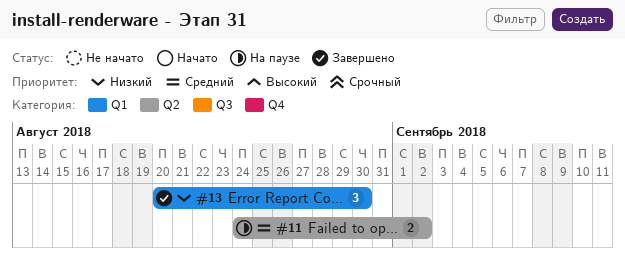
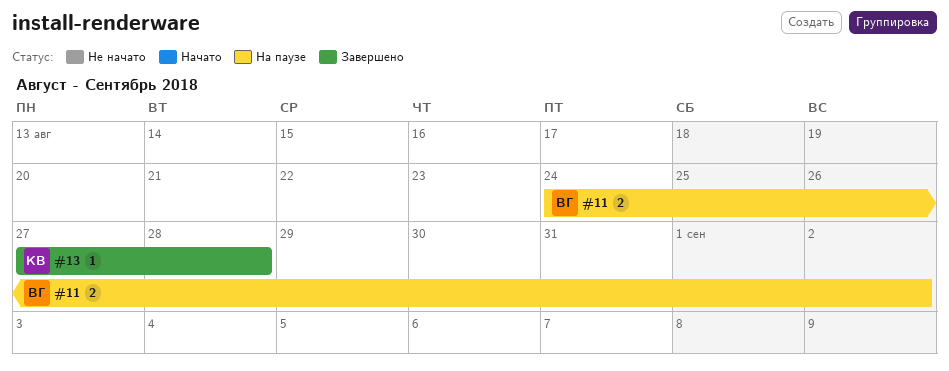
#13, estimate: 3 -> 1
#13, start: Aug 20 -> Aug 27
#13, due: Aug 30 -> Aug 28

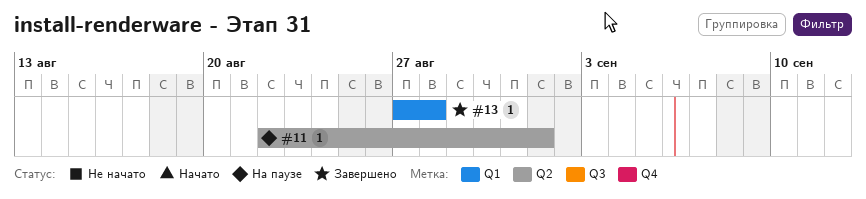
#11, estimate: 2 -> 1
#11, start: Aug 24 -> Aug 22
#11, due: Sep 2 -> Sep 1

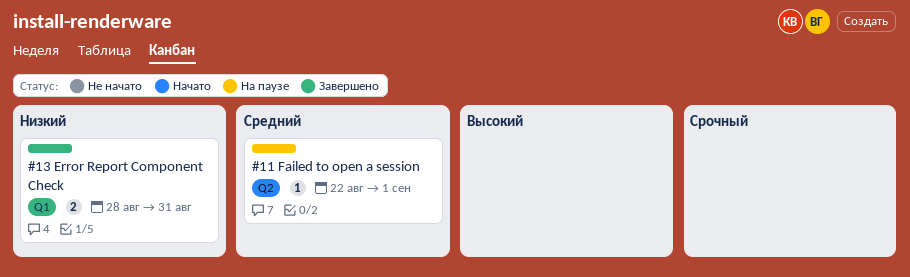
#13, estimate: 1 -> 2
#13, start: Aug 27 -> Aug 28
#13, due: Aug 28 -> Aug 31

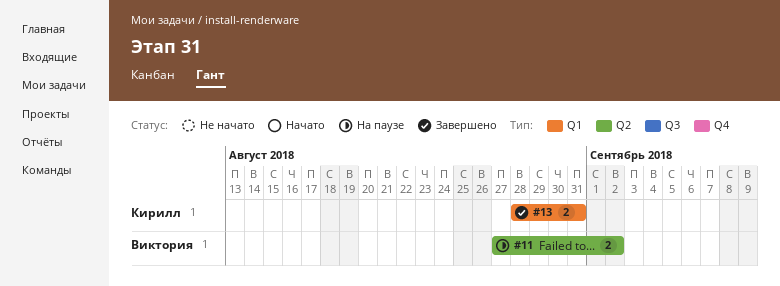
#11, estimate: 1 -> 2
#11, start: Aug 22 -> Aug 27
#11, due: Sep 1 -> Sep 2

